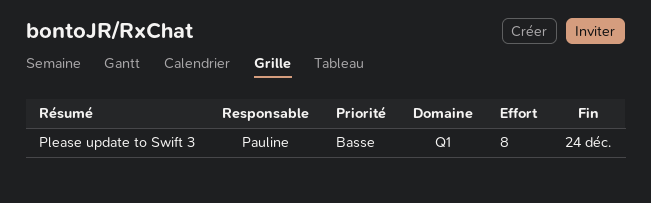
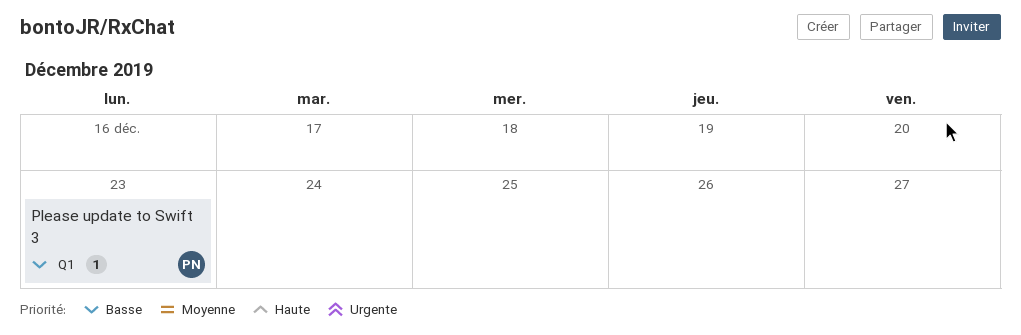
Please update to Swift 3, estimate: 8 -> 1
Please update to Swift 3, due: Dec 24 -> Dec 23

